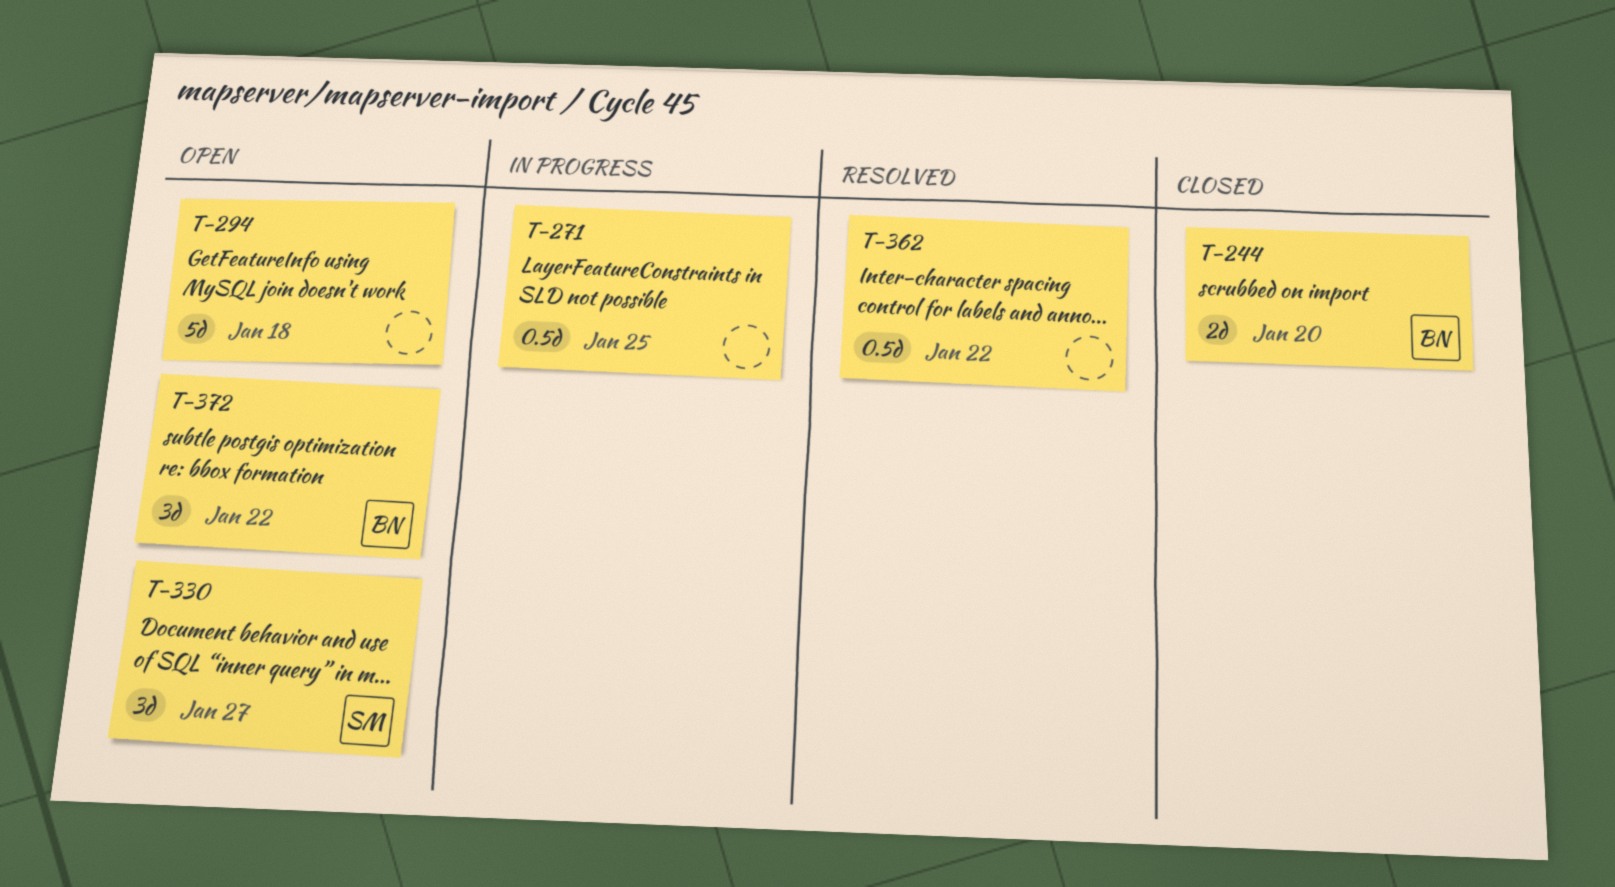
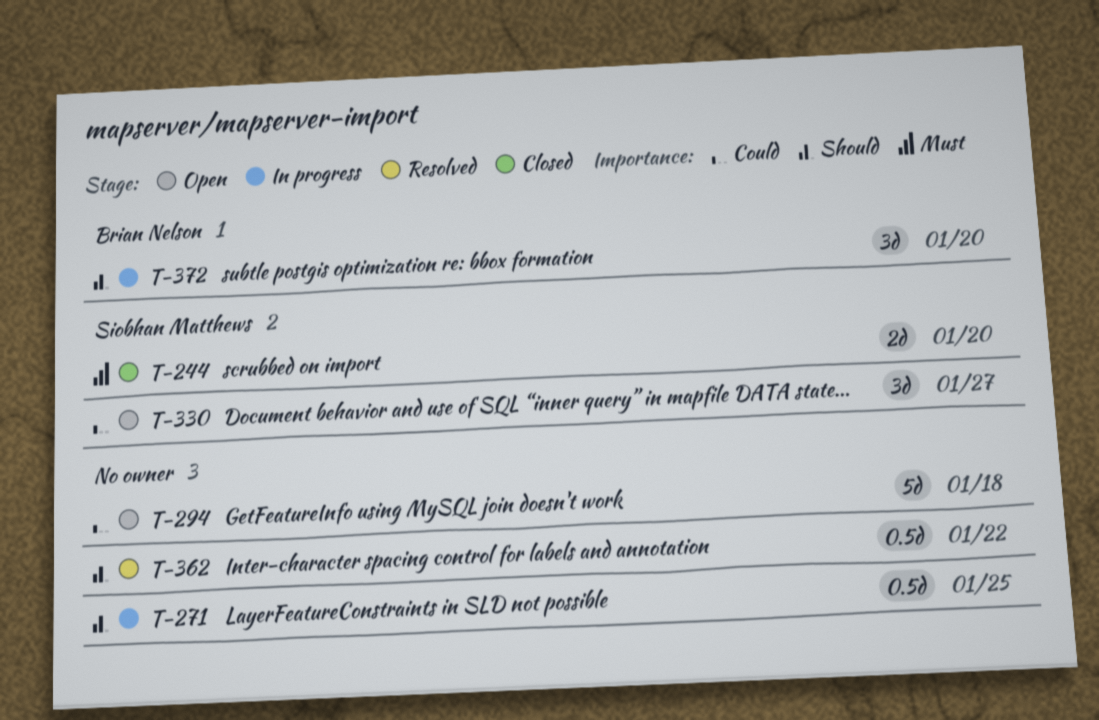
T-244, owner: Brian Nelson -> Siobhan Matthews
T-372, status: Open -> In progress
T-372, due: Jan 22 -> Jan 20

